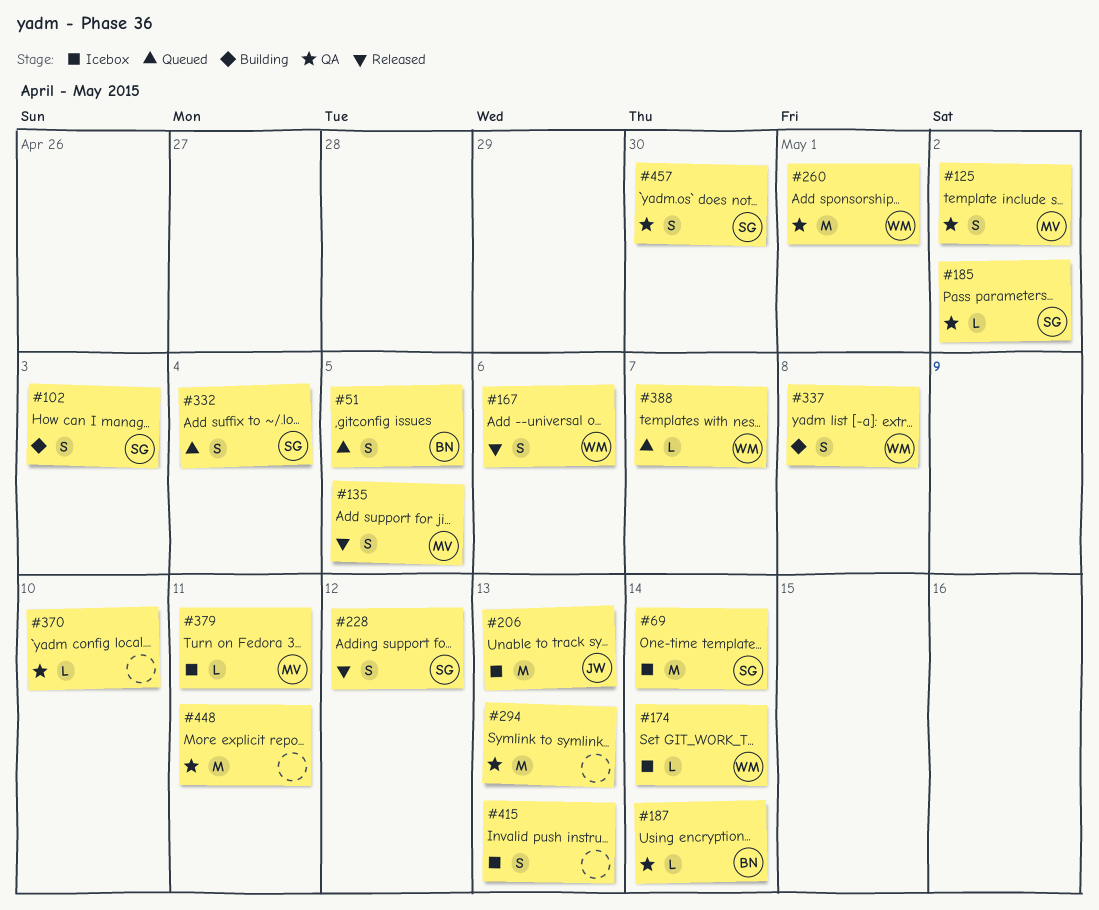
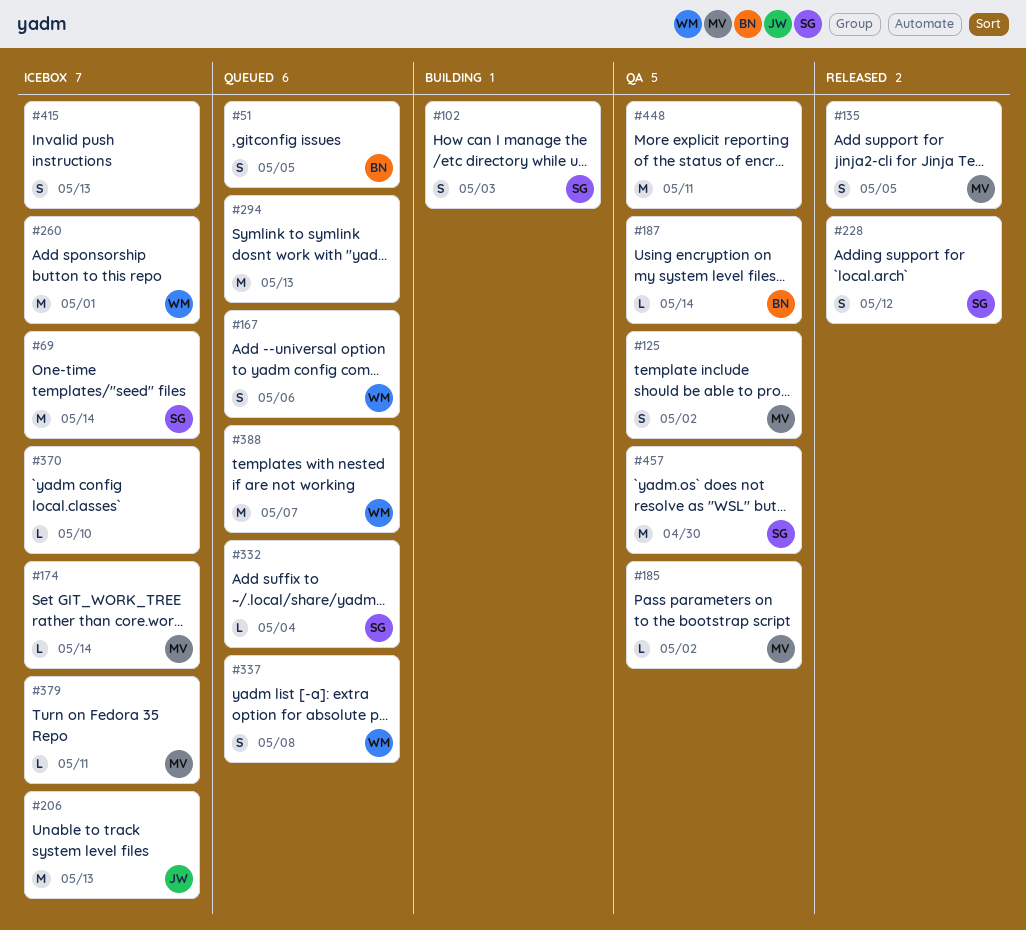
#167, status: Released -> Queued
#174, owner: WM -> MV
#185, owner: SG -> MV
#260, status: QA -> Icebox
#294, status: QA -> Queued
#332, estimate: S -> L
#337, status: Building -> Queued
#370, status: QA -> Icebox
#388, estimate: L -> M
#457, estimate: S -> M

